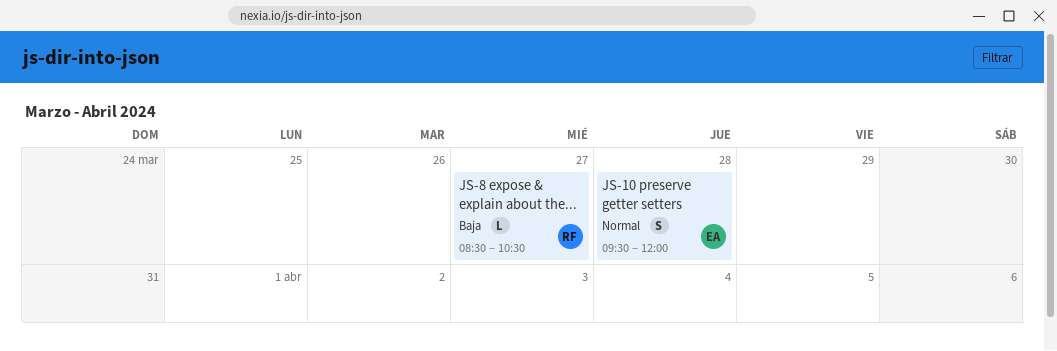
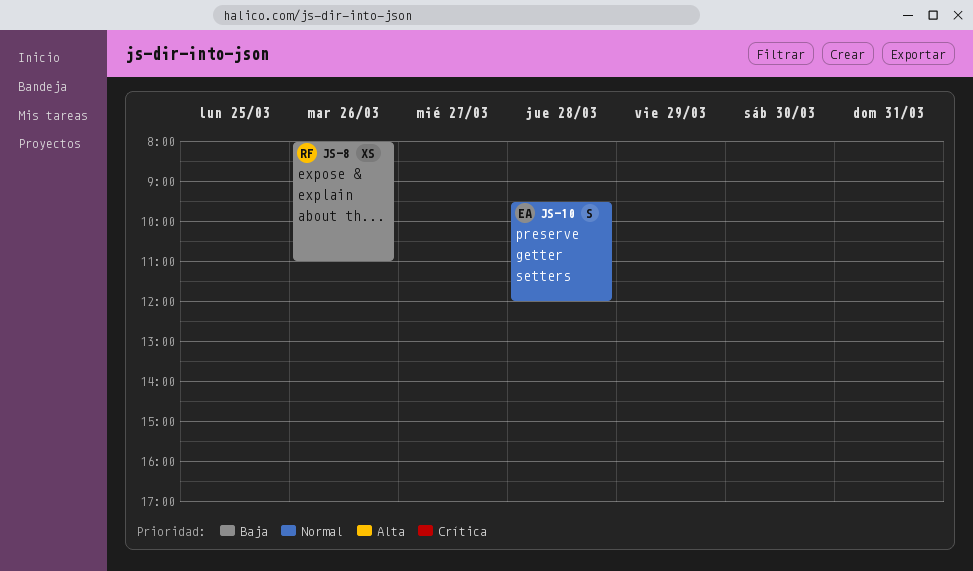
JS-8, estimate: L -> XS
JS-8, day: Mar 27 -> Mar 26
JS-8, begins: 08:30 -> 08:00
JS-8, ends: 10:30 -> 11:00

